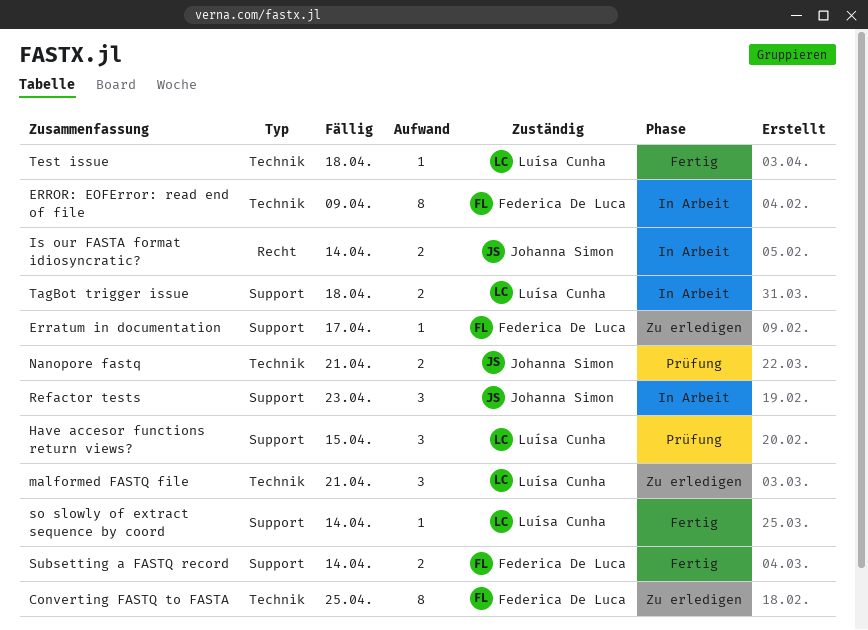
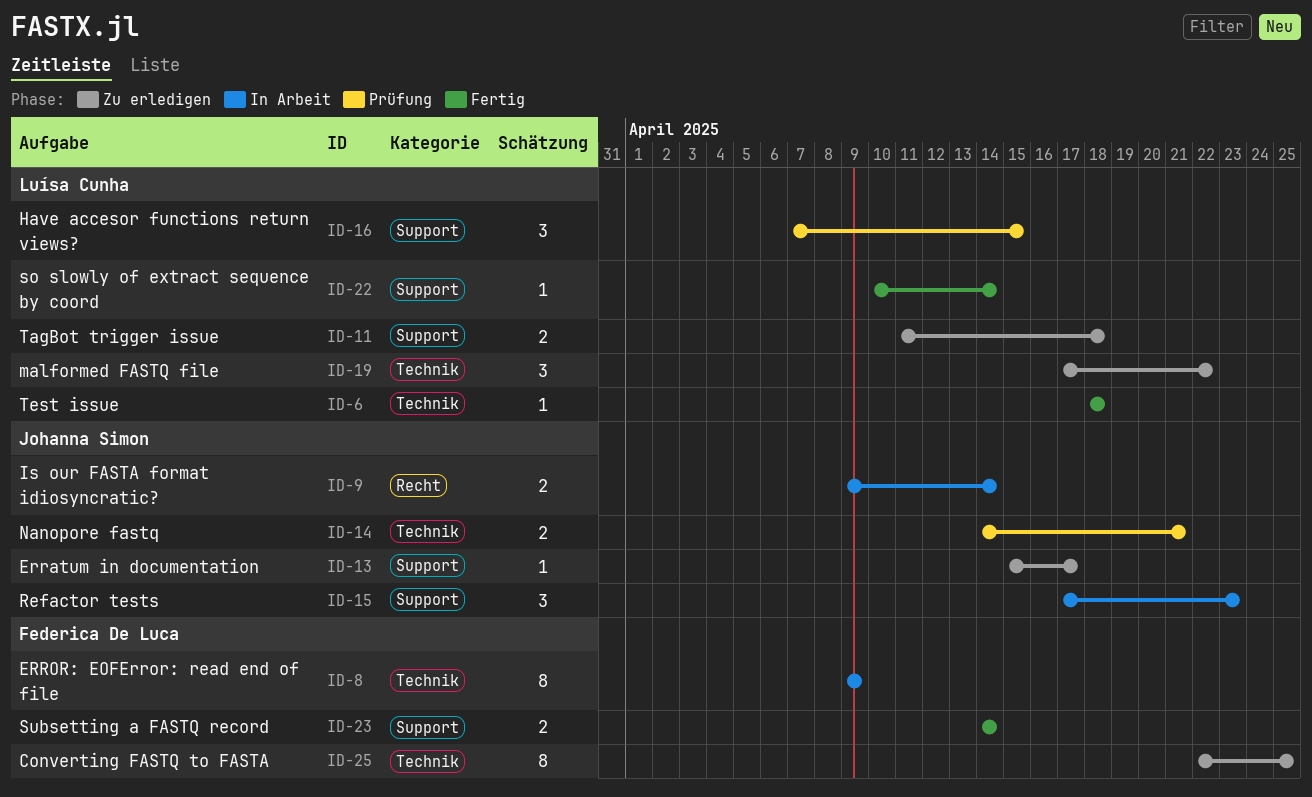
Erratum in documentation, owner: Federica De Luca -> Johanna Simon
malformed FASTQ file, due: Apr 21 -> Apr 22
TagBot trigger issue, status: In Arbeit -> Zu erledigen

